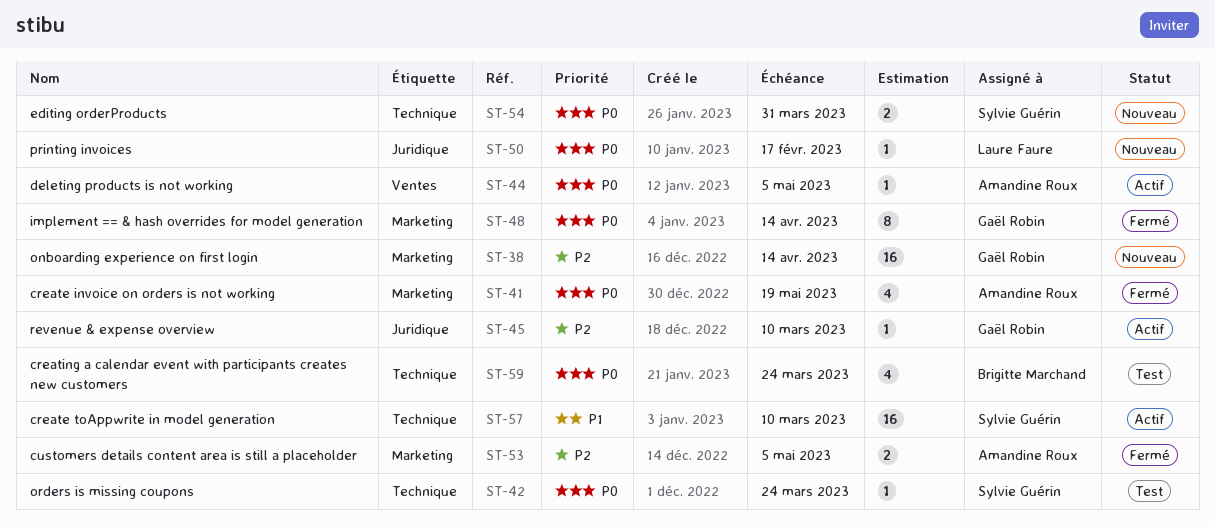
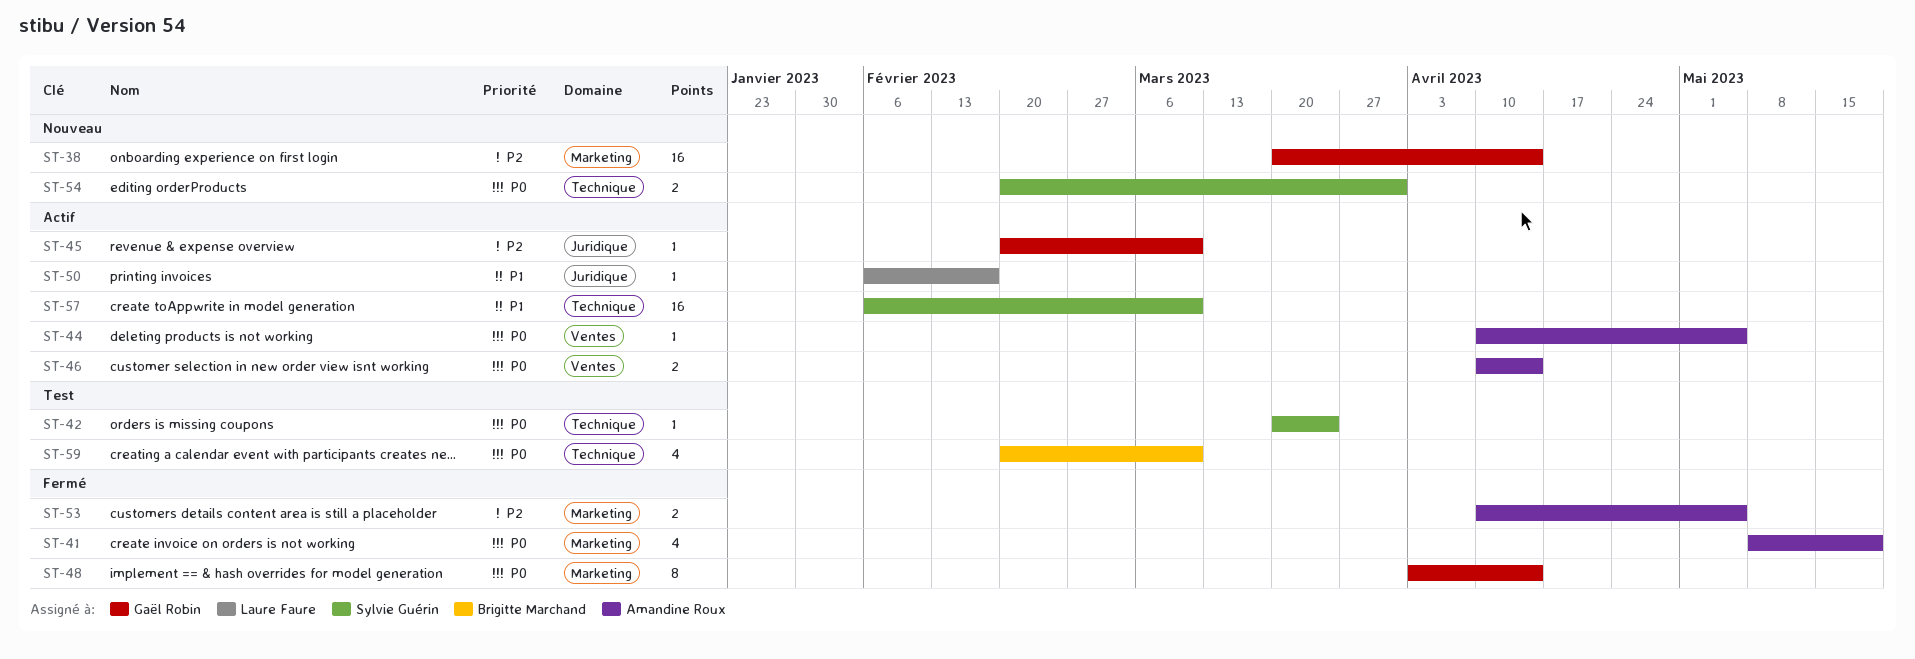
ST-46: none -> present
ST-50, status: Nouveau -> Actif
ST-50, priority: P0 -> P1
ST-59, due: Mar 24 -> Mar 10

